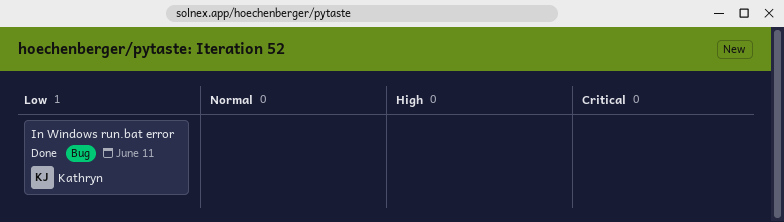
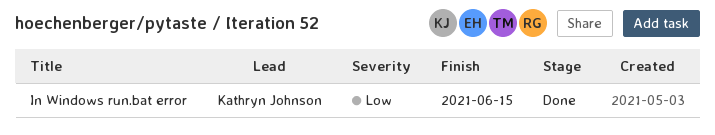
In Windows run.bat error, due: Jun 11 -> Jun 15

